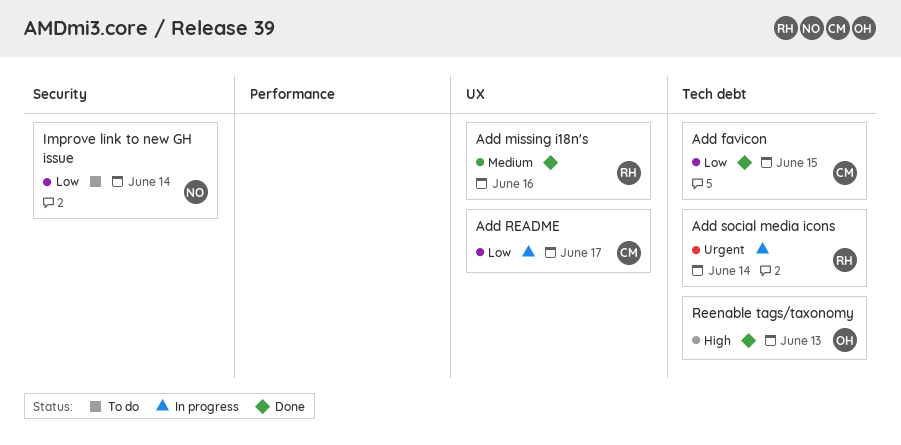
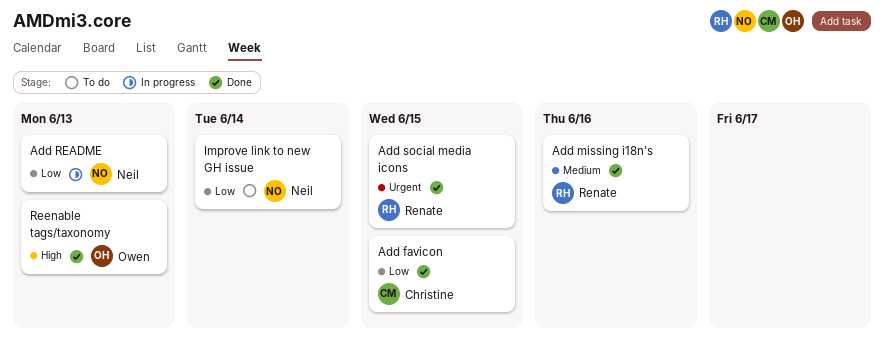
Add README, owner: Christine -> Neil
Add README, due: Jun 17 -> Jun 13
Add social media icons, status: In progress -> Done
Add social media icons, due: Jun 14 -> Jun 15

